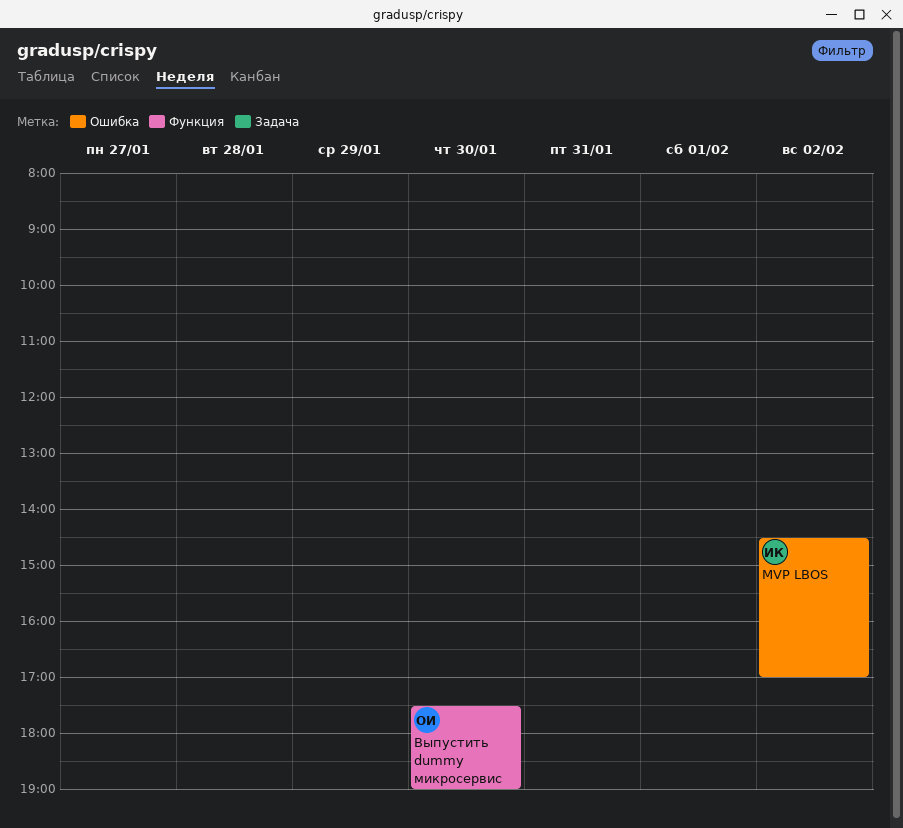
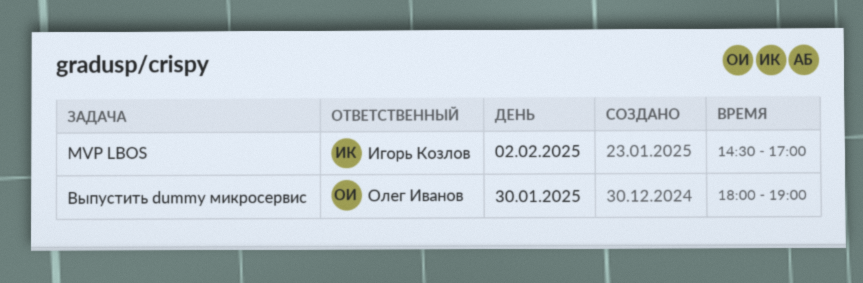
Выпустить dummy микросервис, begins: 17:30 -> 18:00

